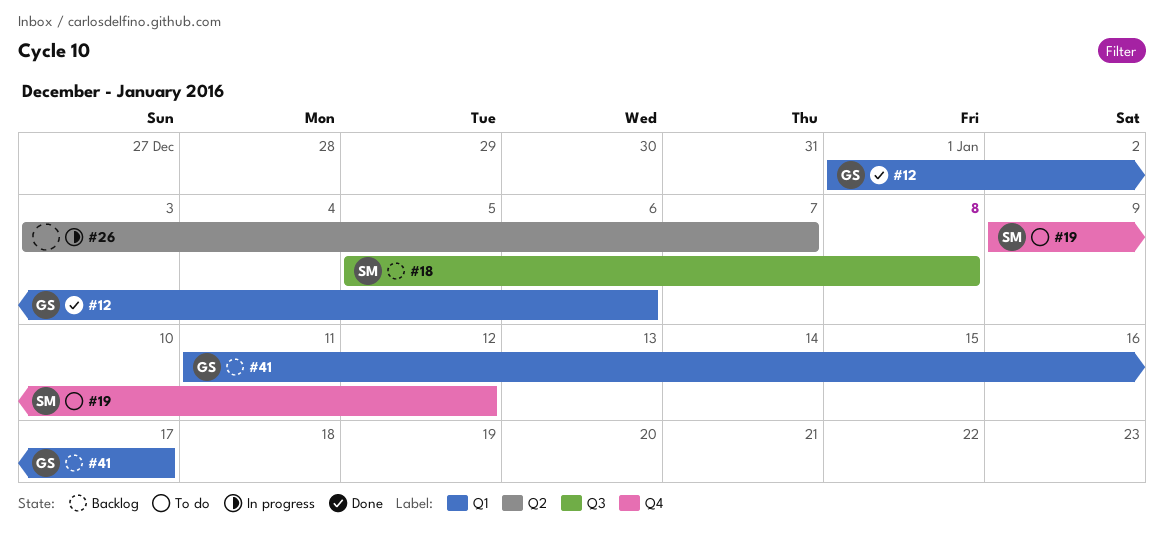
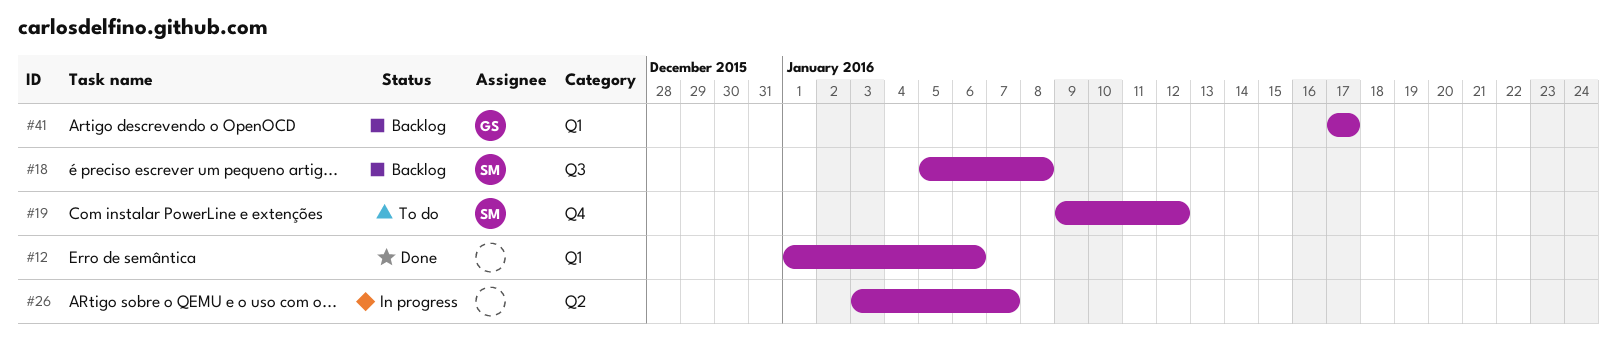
#12, owner: GS -> none
#41, start: Jan 11 -> Jan 17

